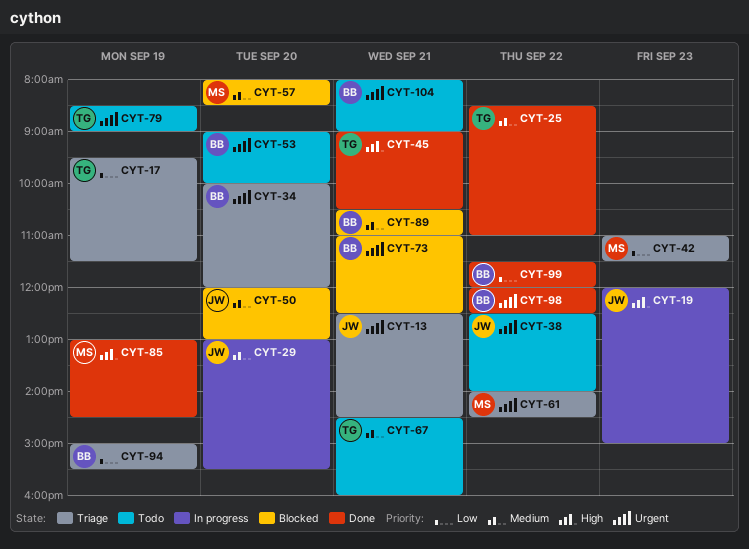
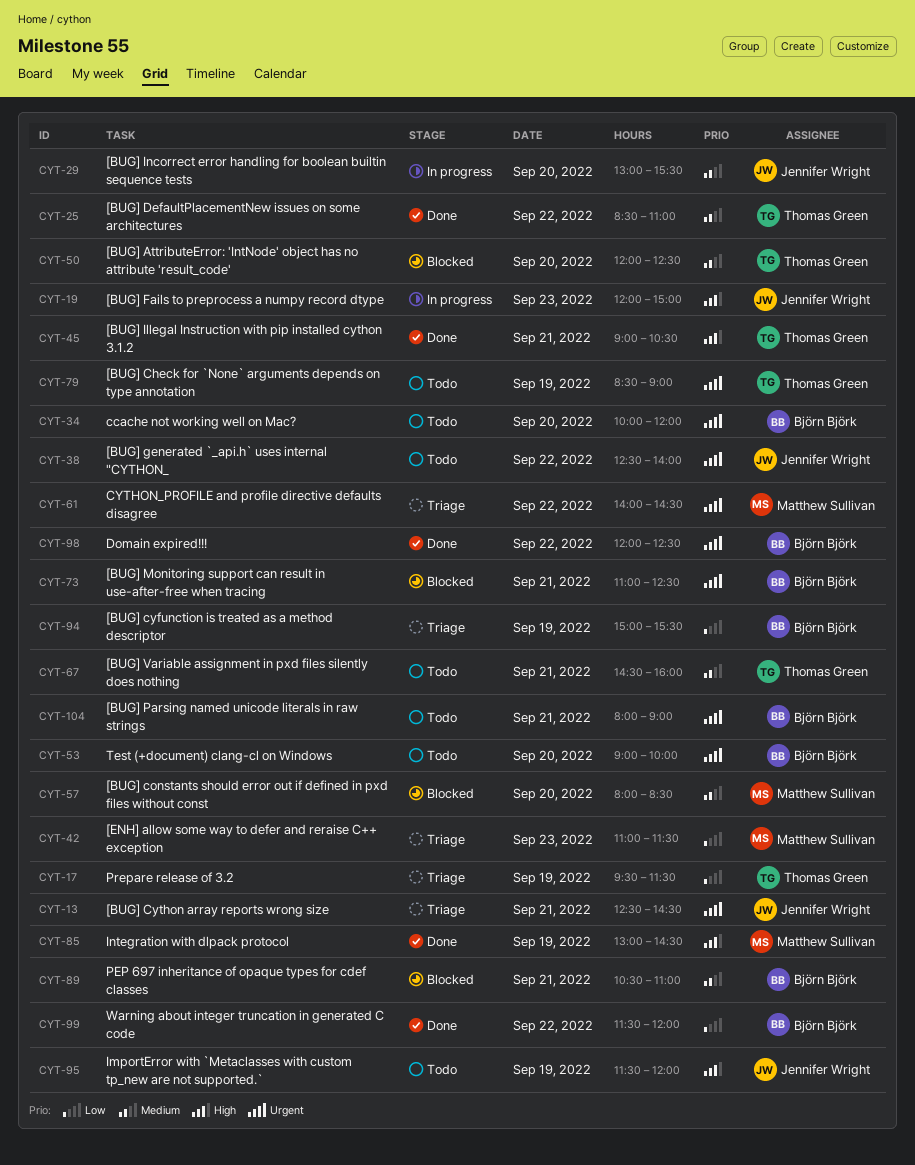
CYT-34, status: Triage -> Todo
CYT-50, owner: Jennifer Wright -> Thomas Green
CYT-50, ends: 13:00 -> 12:30
CYT-95: none -> present

